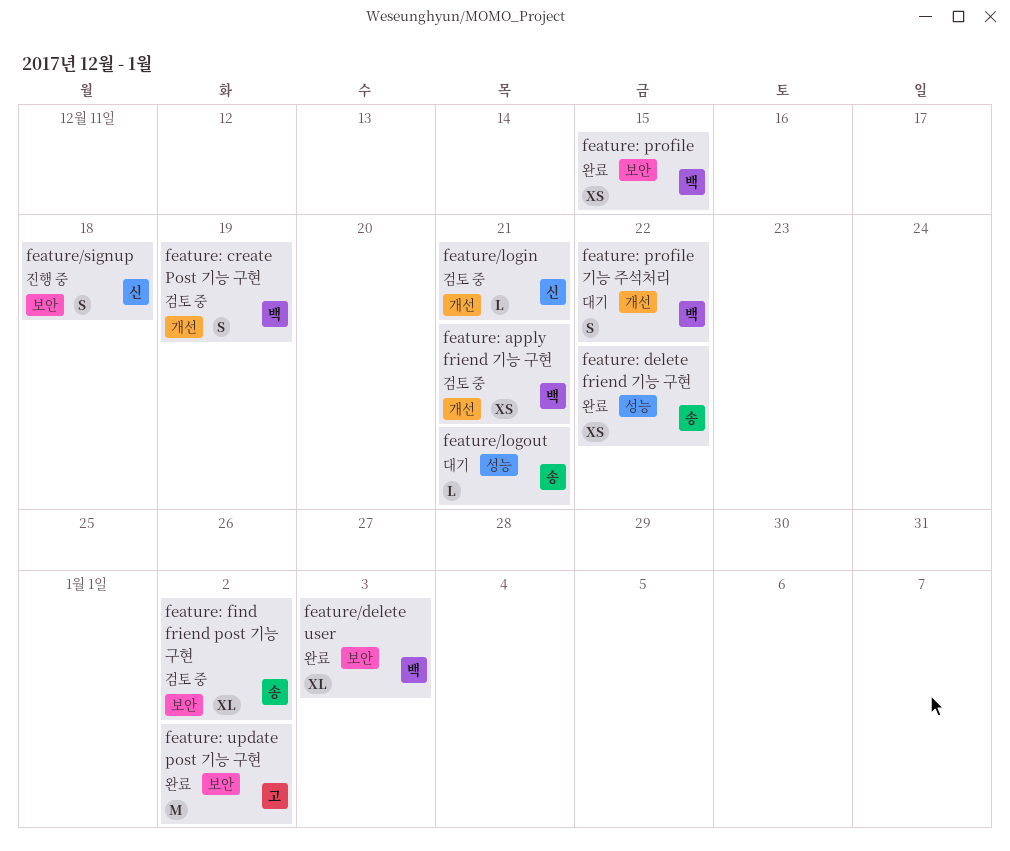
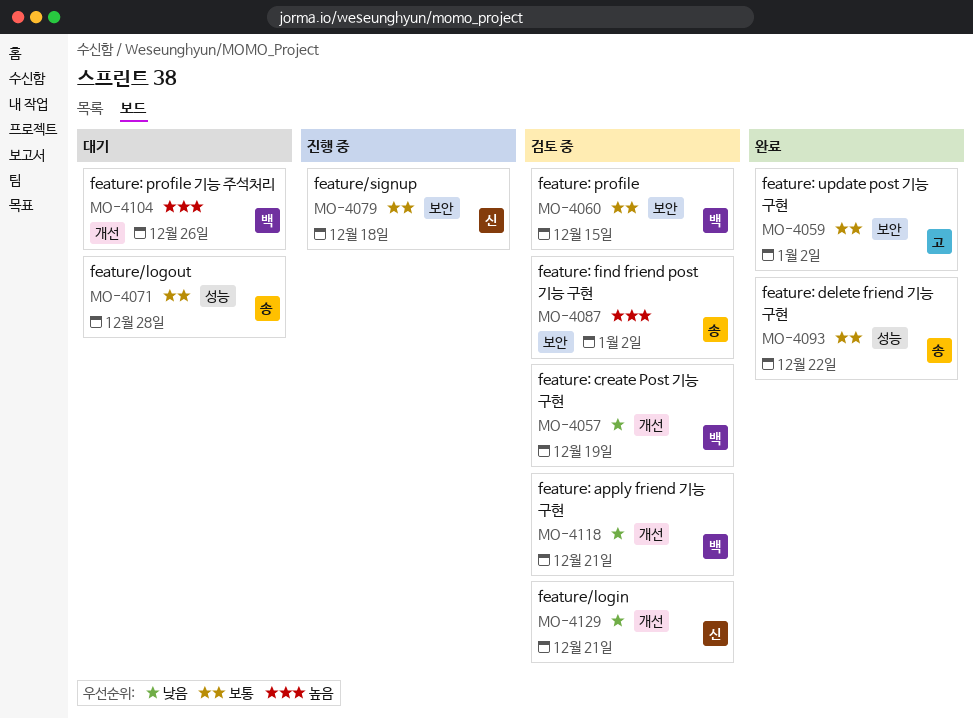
feature/delete user: present -> none
feature/logout, due: Dec 21 -> Dec 28
feature: profile, status: 완료 -> 검토 중
feature: profile 기능 주석처리, due: Dec 22 -> Dec 26

